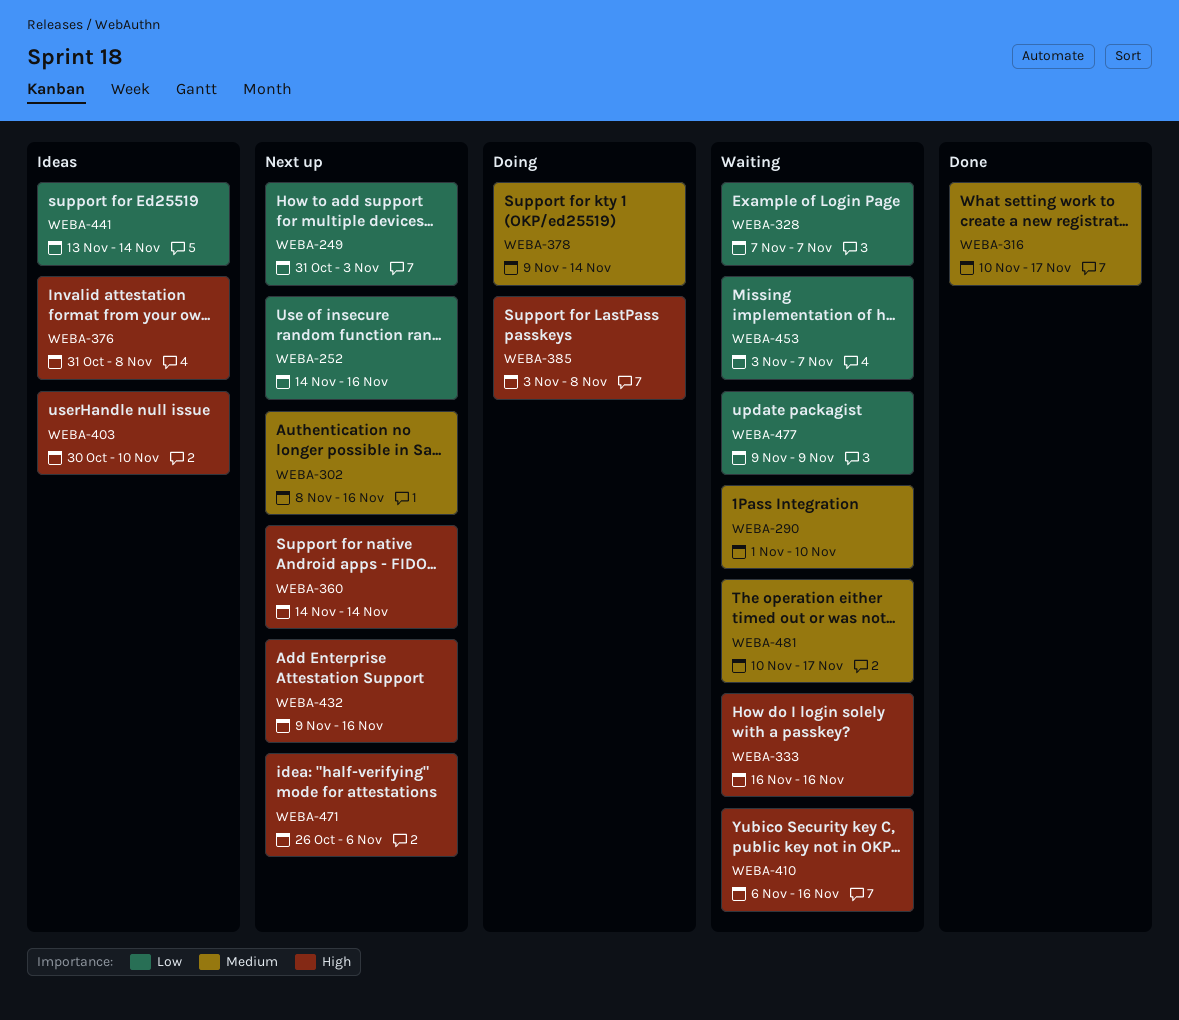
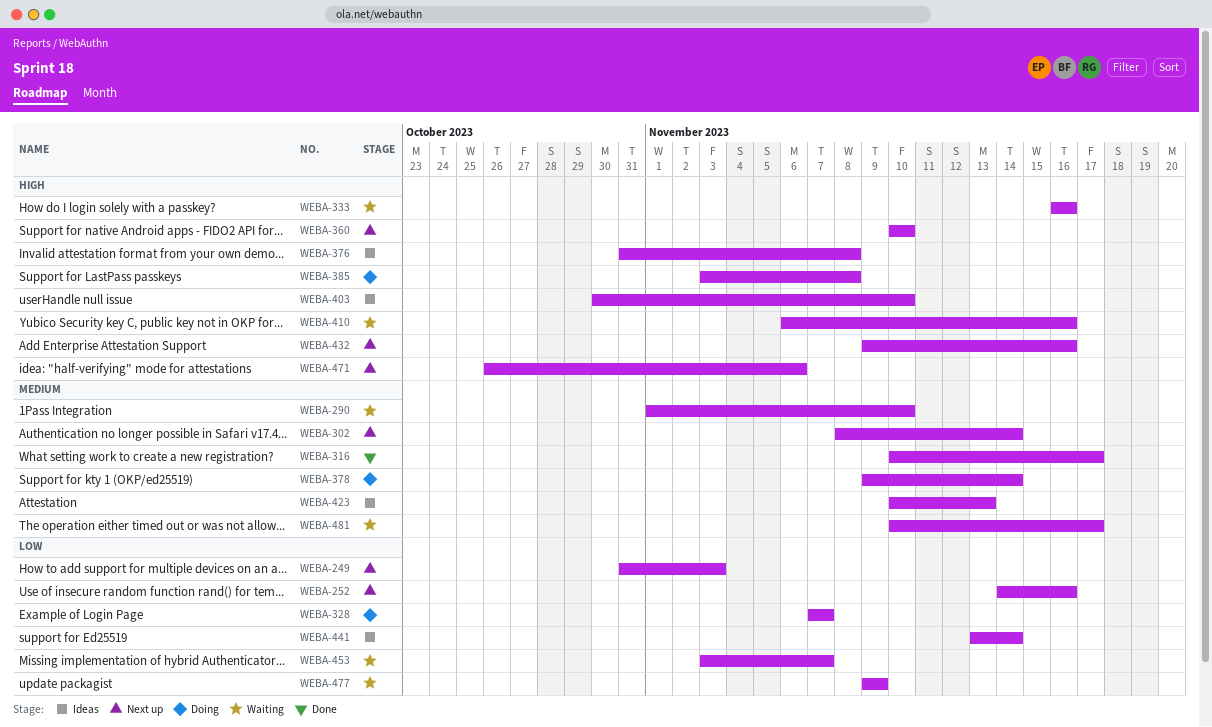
WEBA-302, due: Nov 16 -> Nov 14
WEBA-328, status: Waiting -> Doing
WEBA-360, start: Nov 14 -> Nov 10
WEBA-360, due: Nov 14 -> Nov 10
WEBA-423: none -> present

